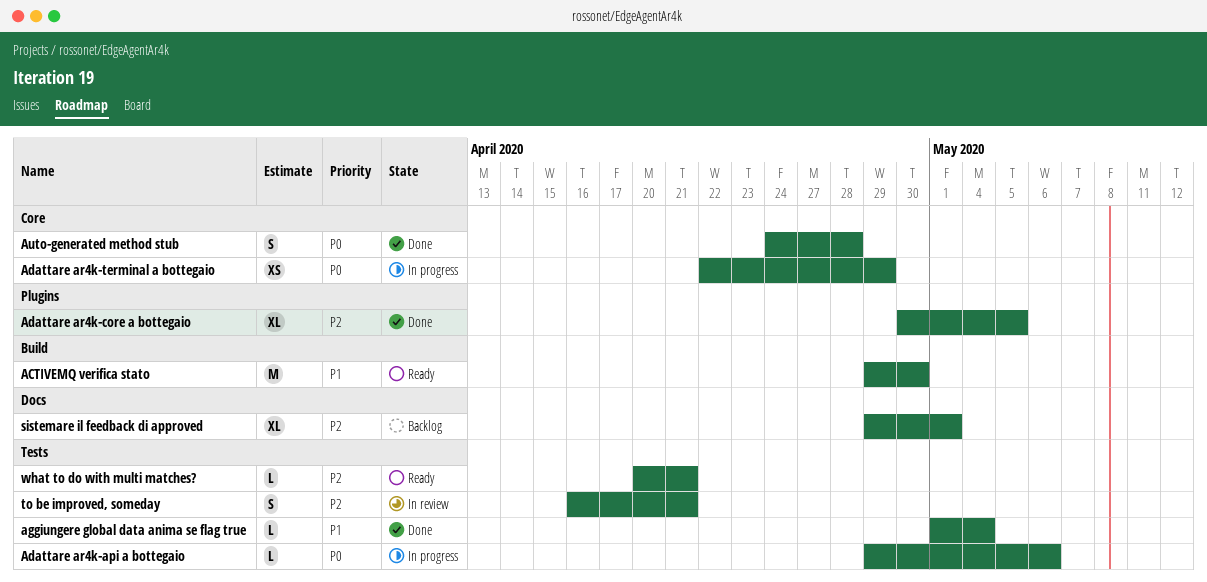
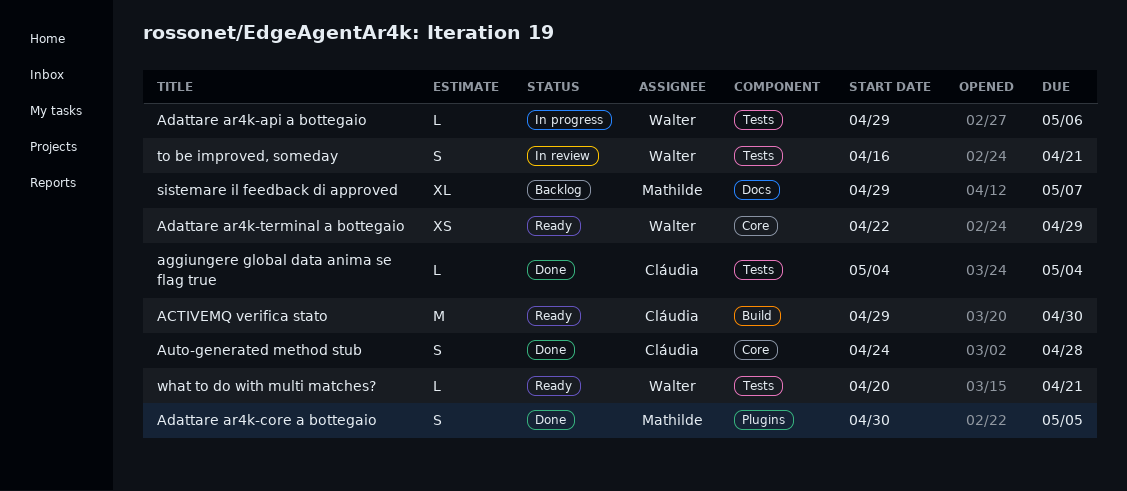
Adattare ar4k-core a bottegaio, estimate: XL -> S
Adattare ar4k-terminal a bottegaio, status: In progress -> Ready
aggiungere global data anima se flag true, start: May 1 -> May 4
sistemare il feedback di approved, due: May 1 -> May 7

